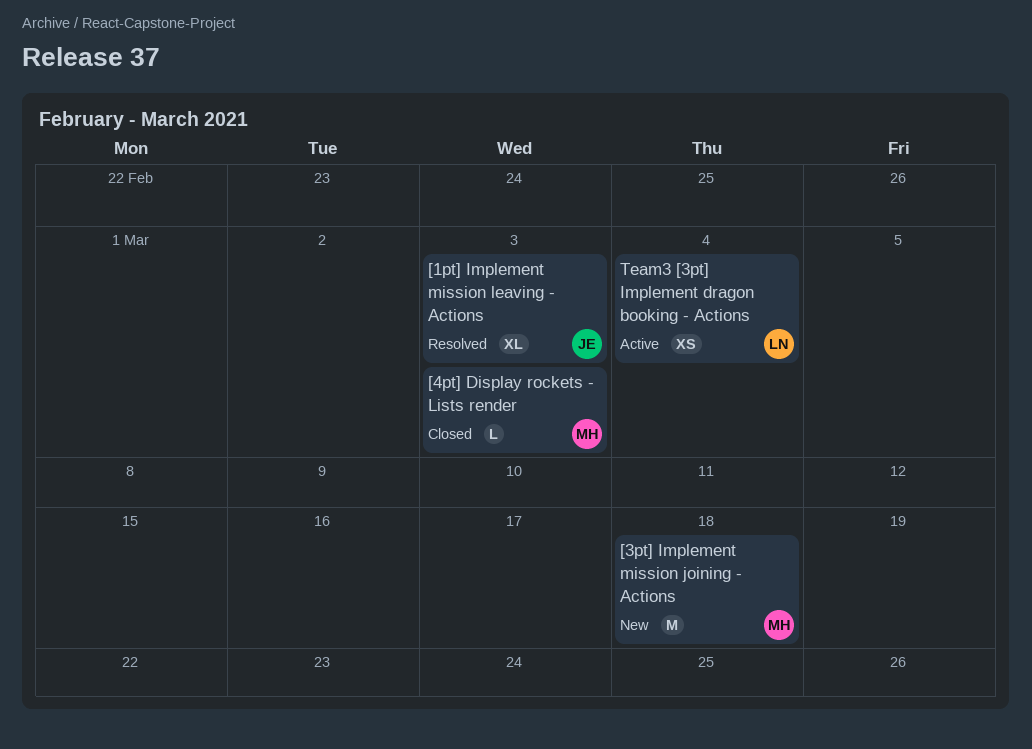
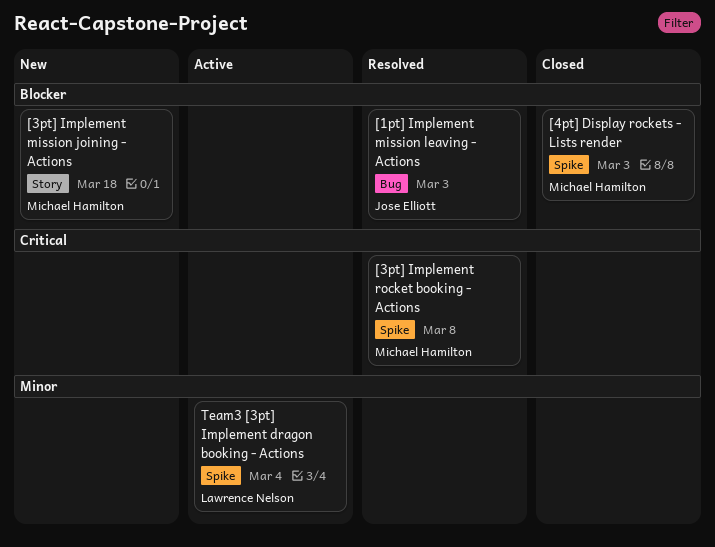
[3pt] Implement rocket booking - Actions: none -> present

